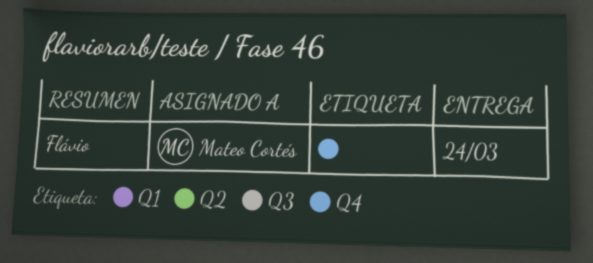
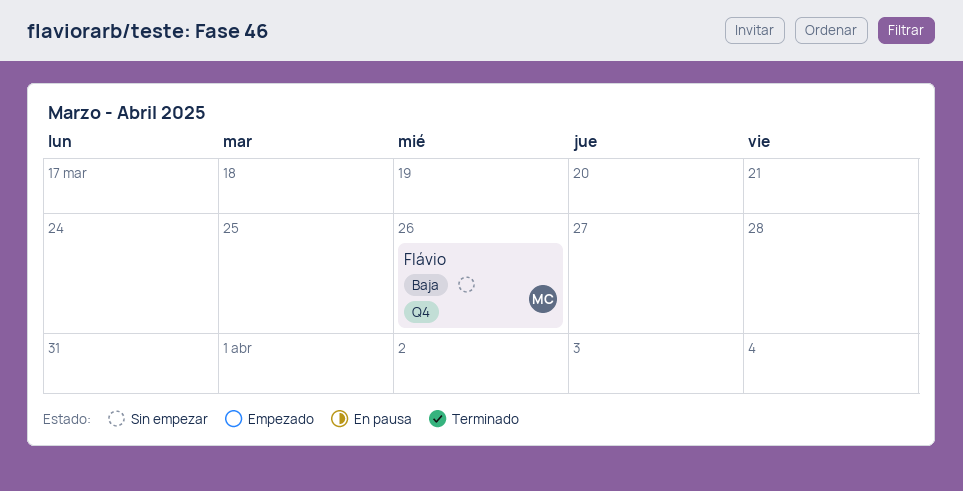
Flávio, due: Mar 24 -> Mar 26

